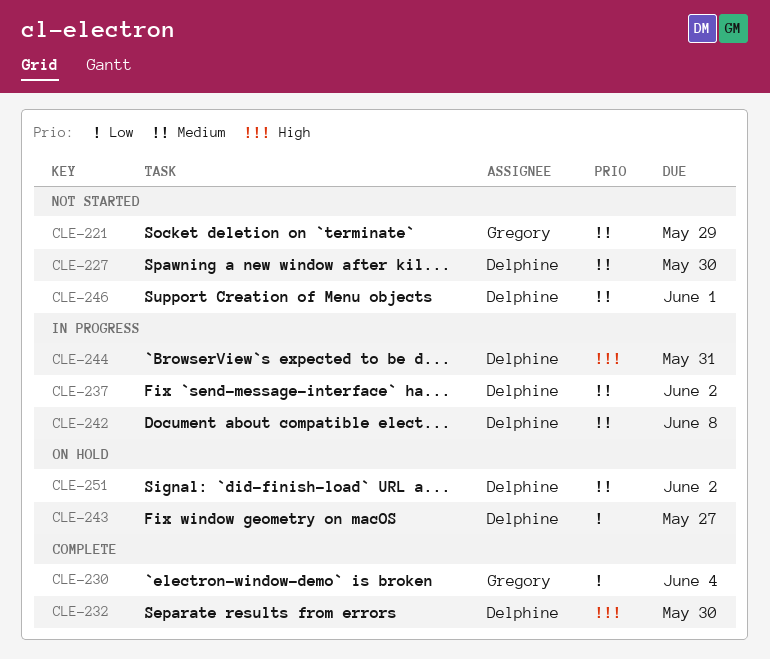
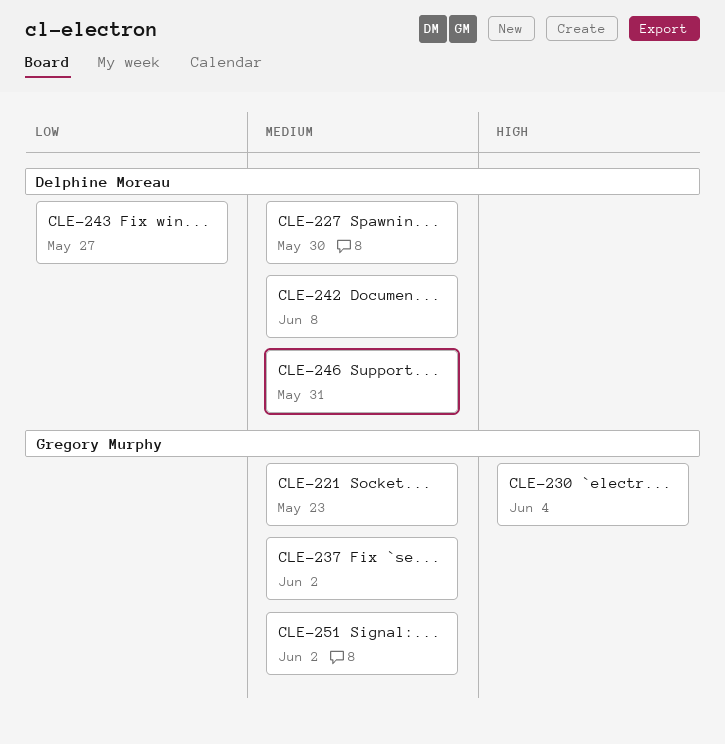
CLE-221, due: May 29 -> May 23
CLE-230, priority: Low -> High
CLE-232: present -> none
CLE-237, owner: Delphine Moreau -> Gregory Murphy
CLE-244: present -> none
CLE-246, due: Jun 1 -> May 31
CLE-251, owner: Delphine Moreau -> Gregory Murphy

